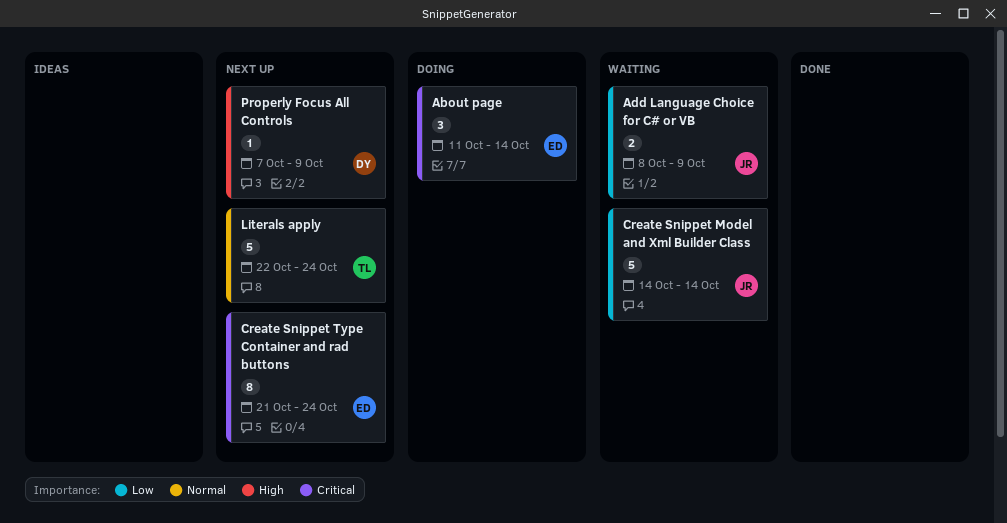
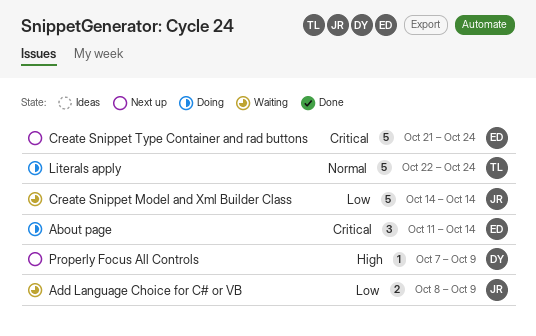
Create Snippet Type Container and rad buttons, estimate: 8 -> 5
Literals apply, status: Next up -> Doing

